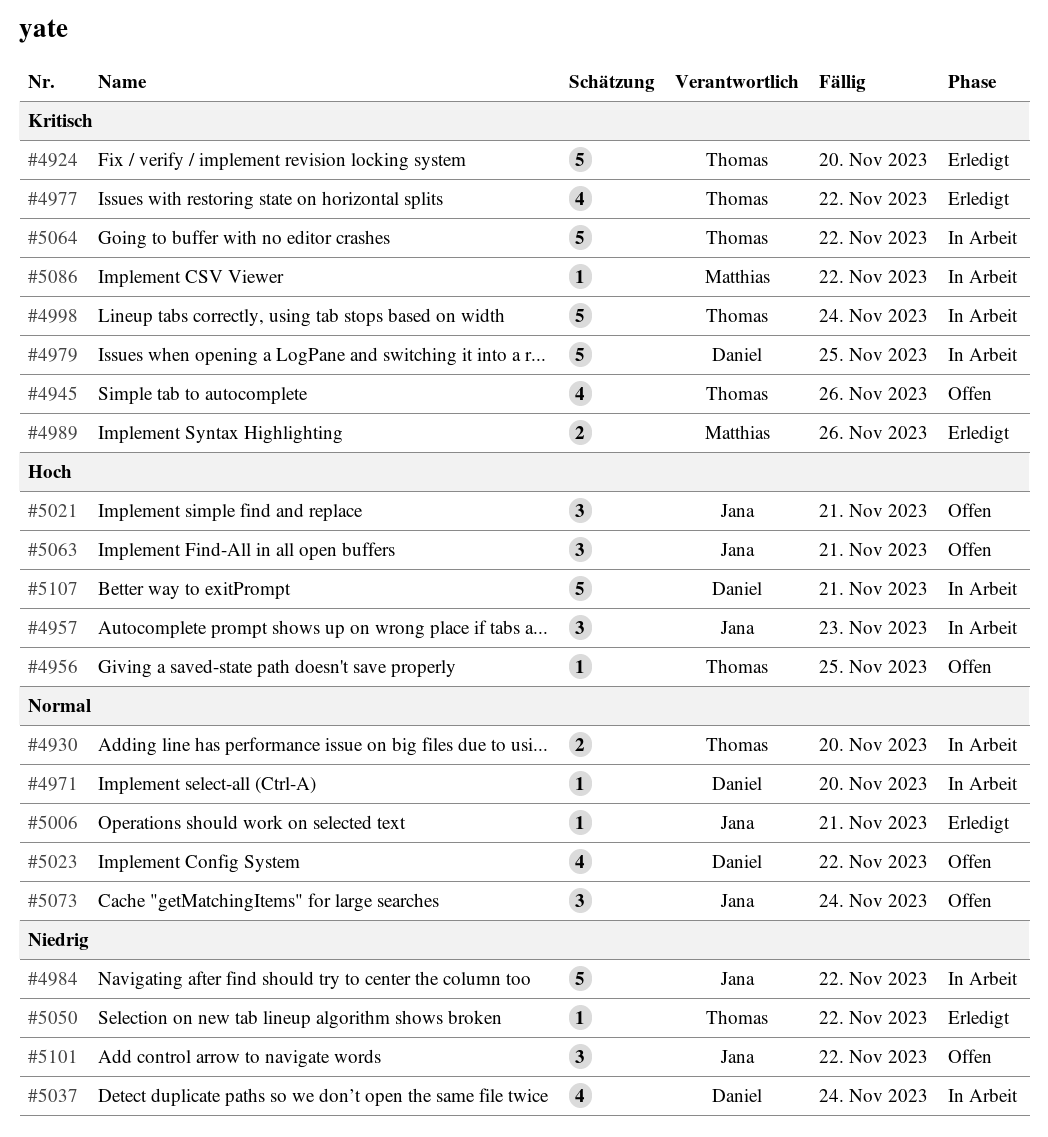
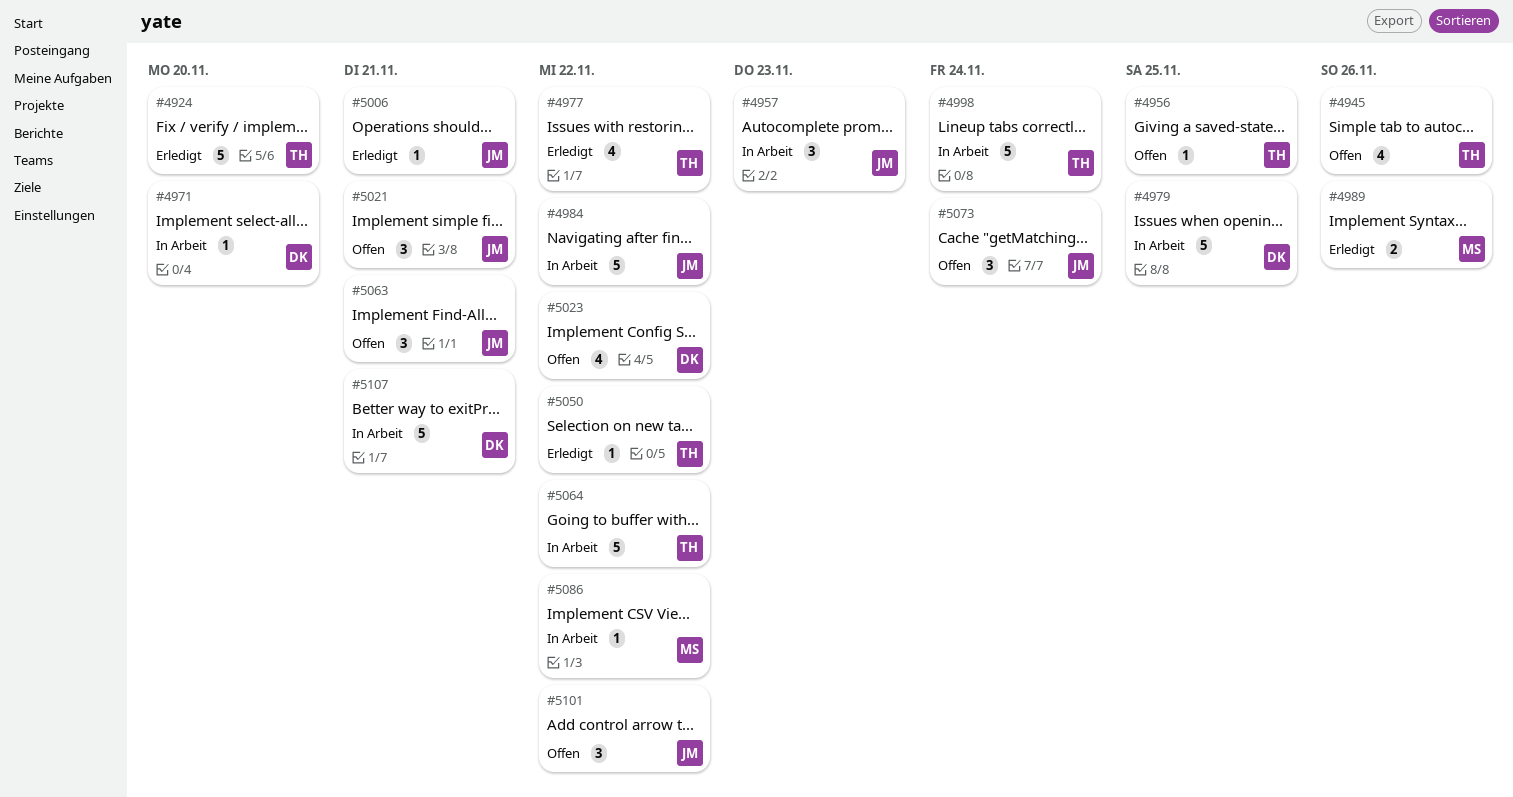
#4930: present -> none
#5037: present -> none

